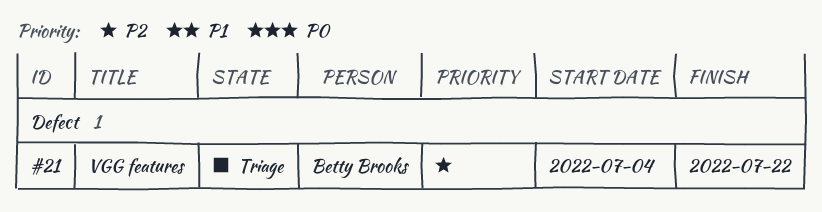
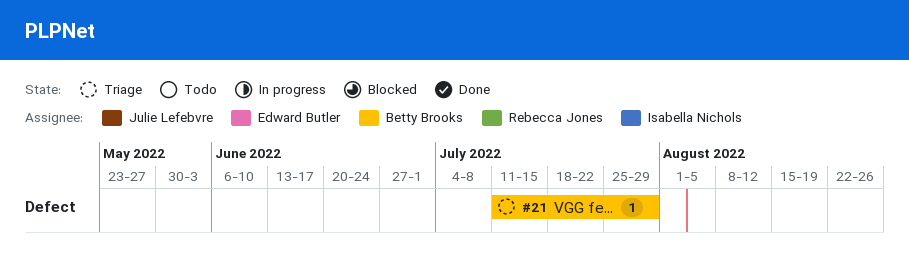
#21, start: Jul 4 -> Jul 11
#21, due: Jul 22 -> Jul 29

